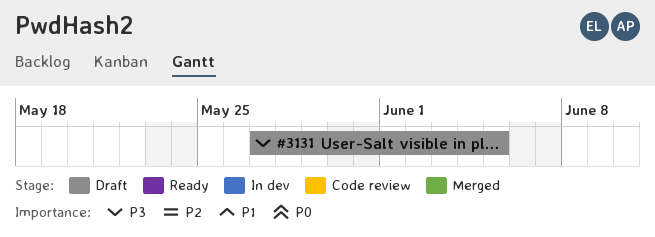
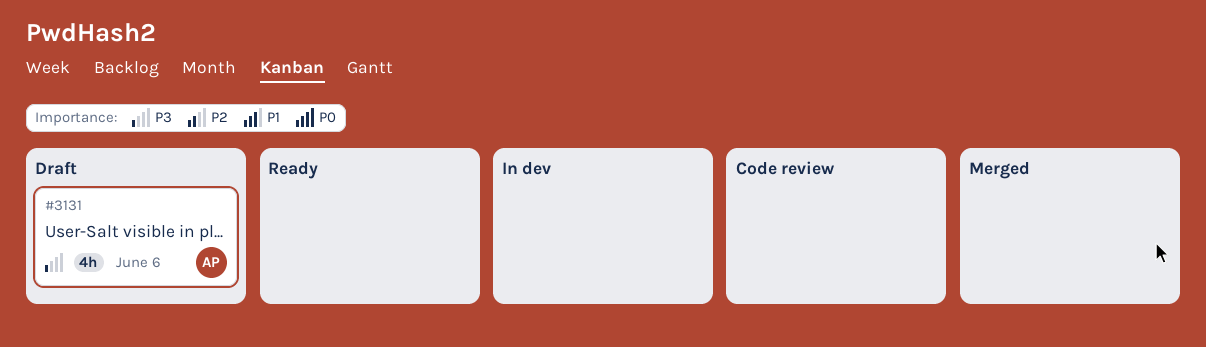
#3131, due: Jun 5 -> Jun 6

